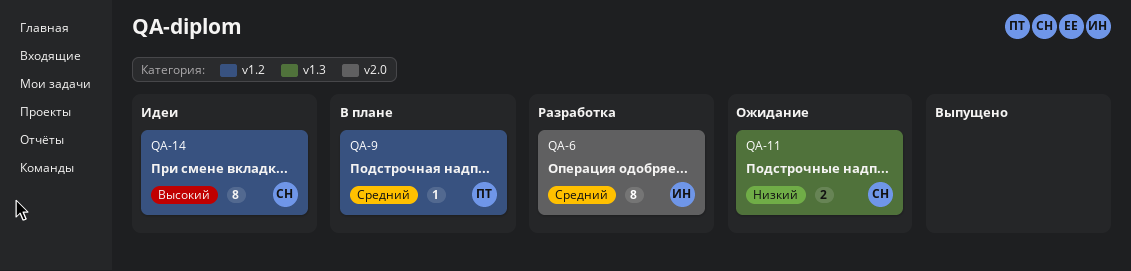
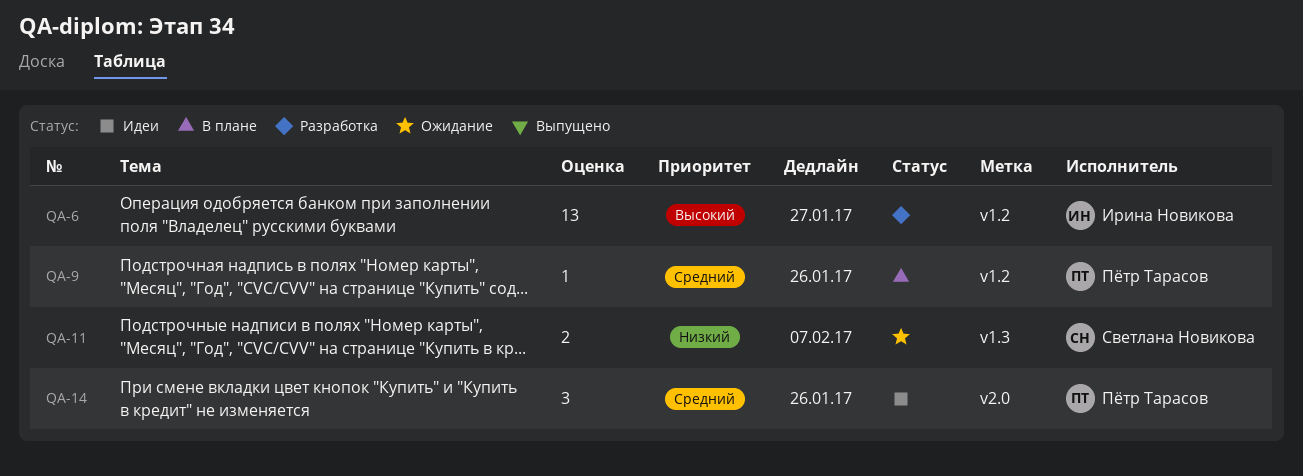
QA-6, priority: Средний -> Высокий
QA-6, label: v2.0 -> v1.2
QA-6, estimate: 8 -> 13
QA-14, owner: Светлана Новикова -> Пётр Тарасов
QA-14, priority: Высокий -> Средний
QA-14, label: v1.2 -> v2.0
QA-14, estimate: 8 -> 3

